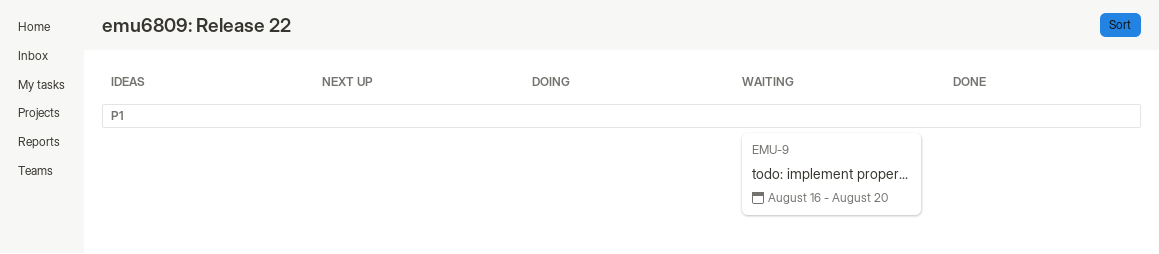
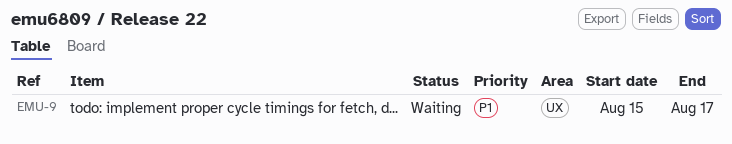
EMU-9, start: Aug 16 -> Aug 15
EMU-9, due: Aug 20 -> Aug 17

